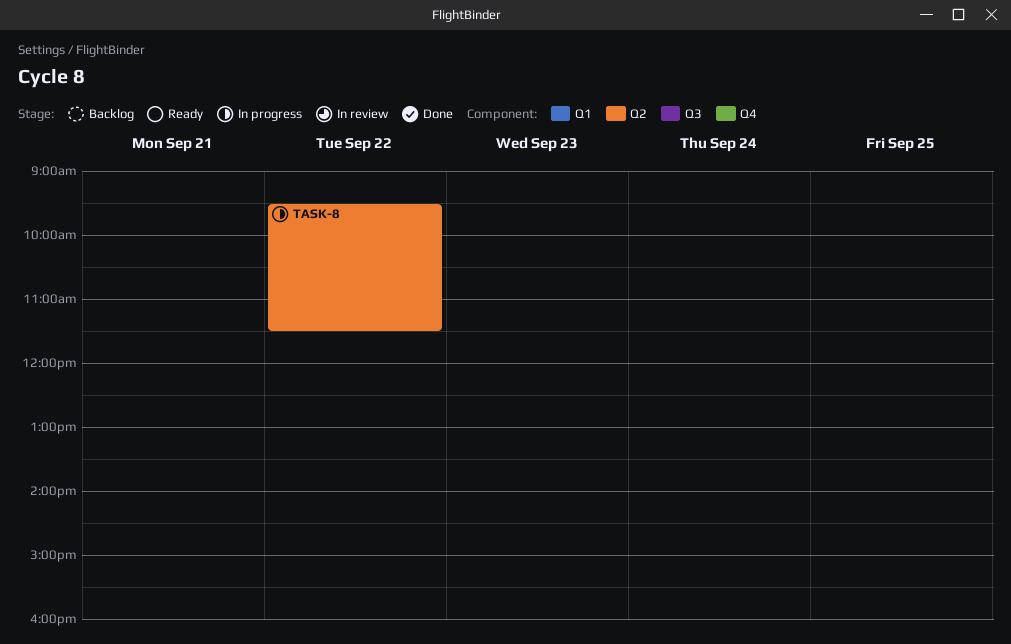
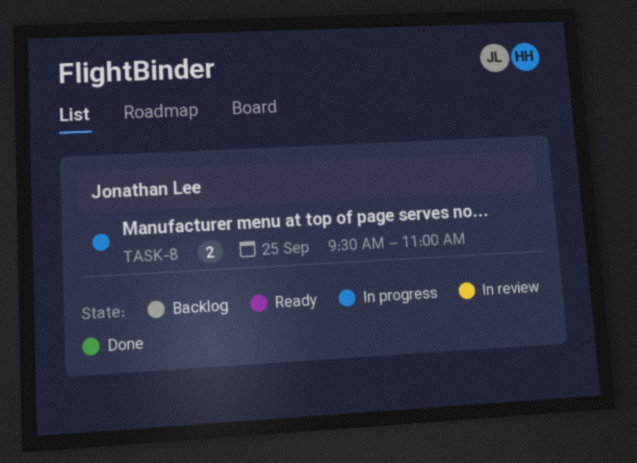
TASK-8, day: Sep 22 -> Sep 25
TASK-8, ends: 11:30 -> 11:00

